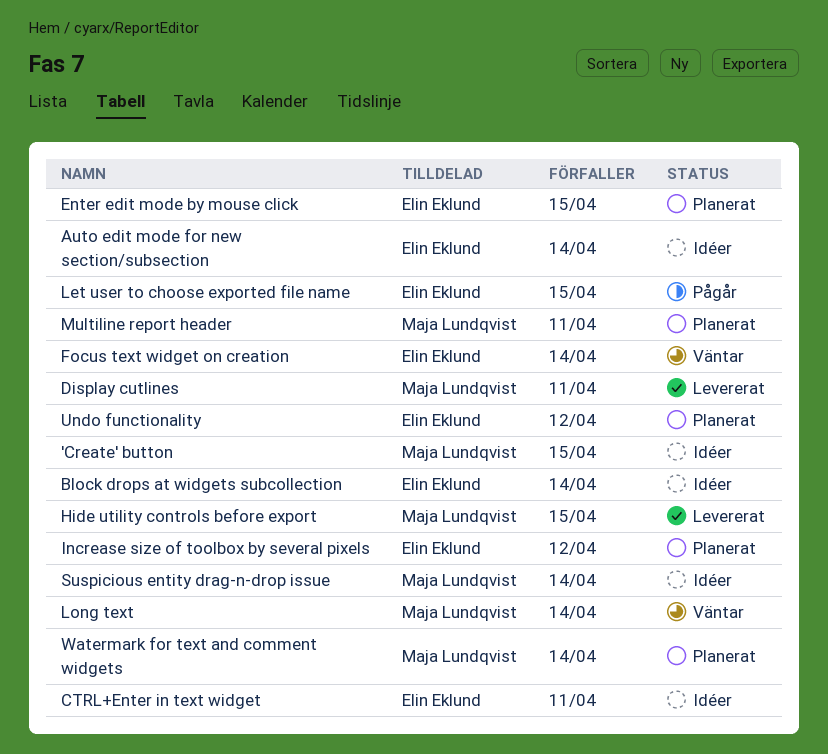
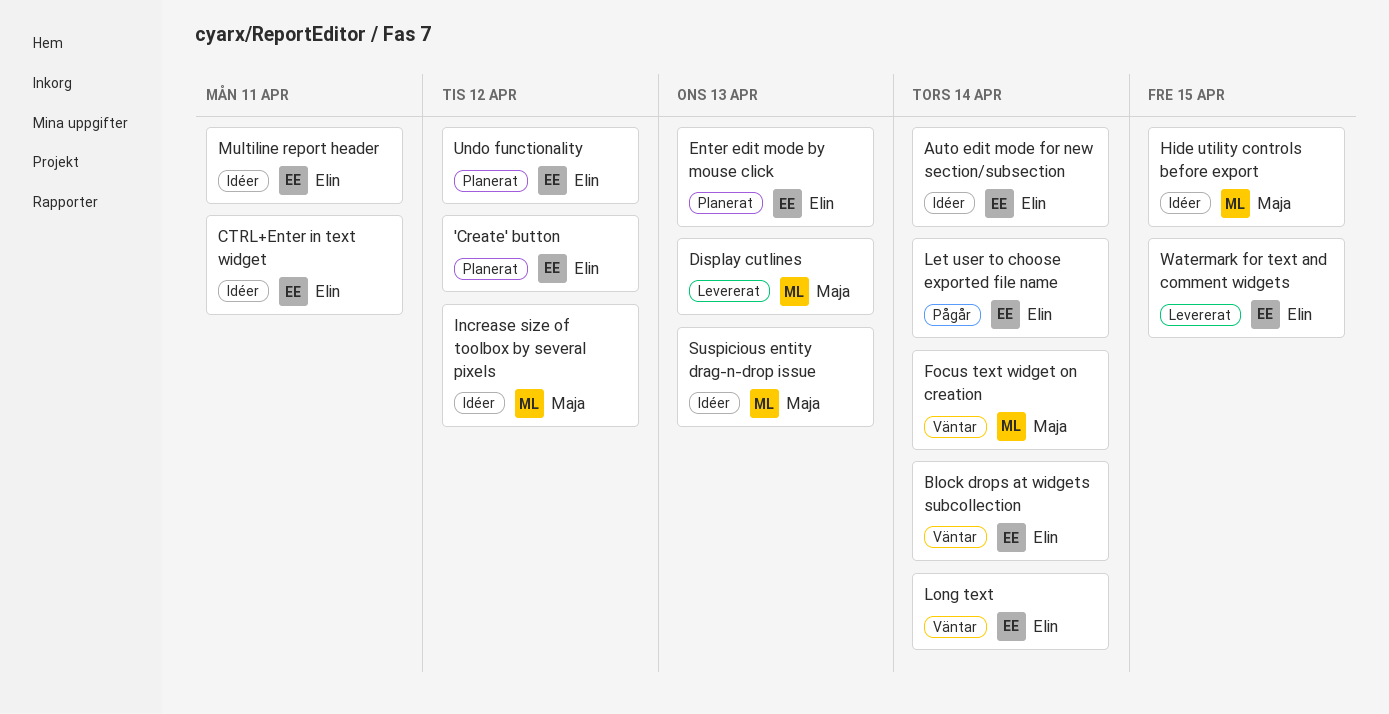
'Create' button, status: Idéer -> Planerat
'Create' button, owner: Maja Lundqvist -> Elin Eklund
'Create' button, due: Apr 15 -> Apr 12
Block drops at widgets subcollection, status: Idéer -> Väntar
Display cutlines, due: Apr 11 -> Apr 13
Enter edit mode by mouse click, due: Apr 15 -> Apr 13
Focus text widget on creation, owner: Elin Eklund -> Maja Lundqvist
Hide utility controls before export, status: Levererat -> Idéer
Increase size of toolbox by several pixels, status: Planerat -> Idéer
Increase size of toolbox by several pixels, owner: Elin Eklund -> Maja Lundqvist
Let user to choose exported file name, due: Apr 15 -> Apr 14
Long text, owner: Maja Lundqvist -> Elin Eklund
Multiline report header, status: Planerat -> Idéer
Multiline report header, owner: Maja Lundqvist -> Elin Eklund
Suspicious entity drag-n-drop issue, due: Apr 14 -> Apr 13
Watermark for text and comment widgets, status: Planerat -> Levererat
Watermark for text and comment widgets, owner: Maja Lundqvist -> Elin Eklund
Watermark for text and comment widgets, due: Apr 14 -> Apr 15

